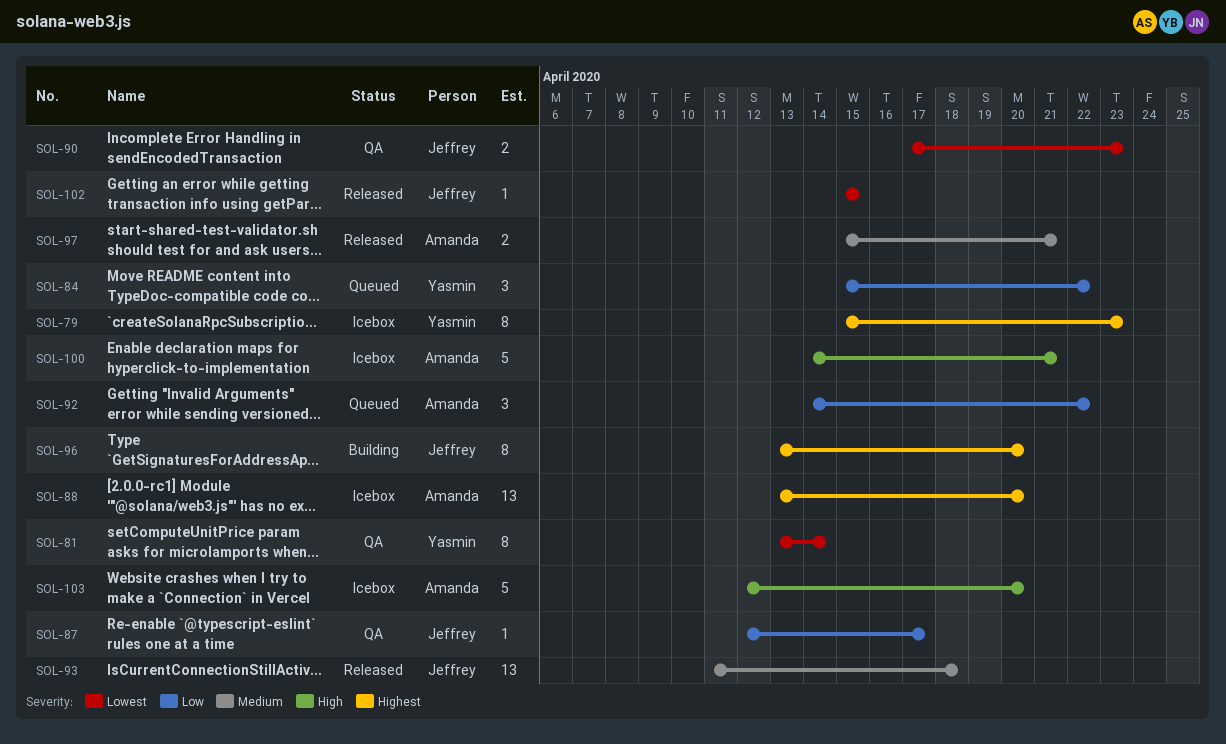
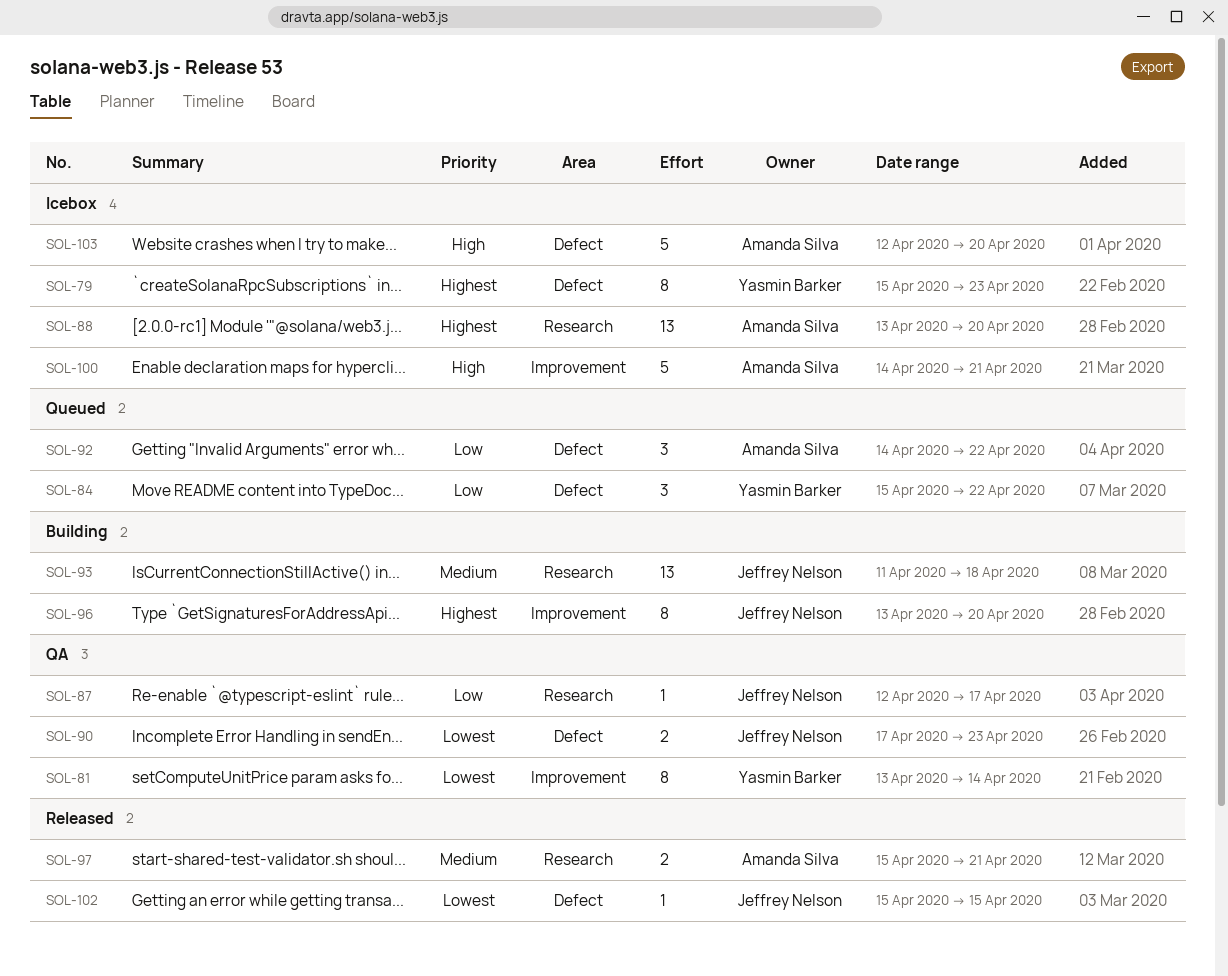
SOL-93, status: Released -> Building

